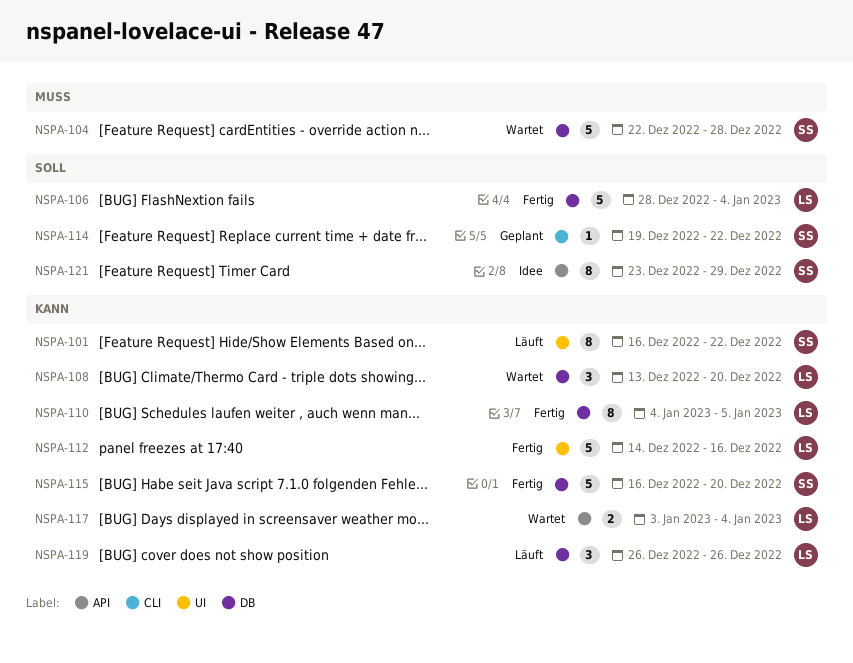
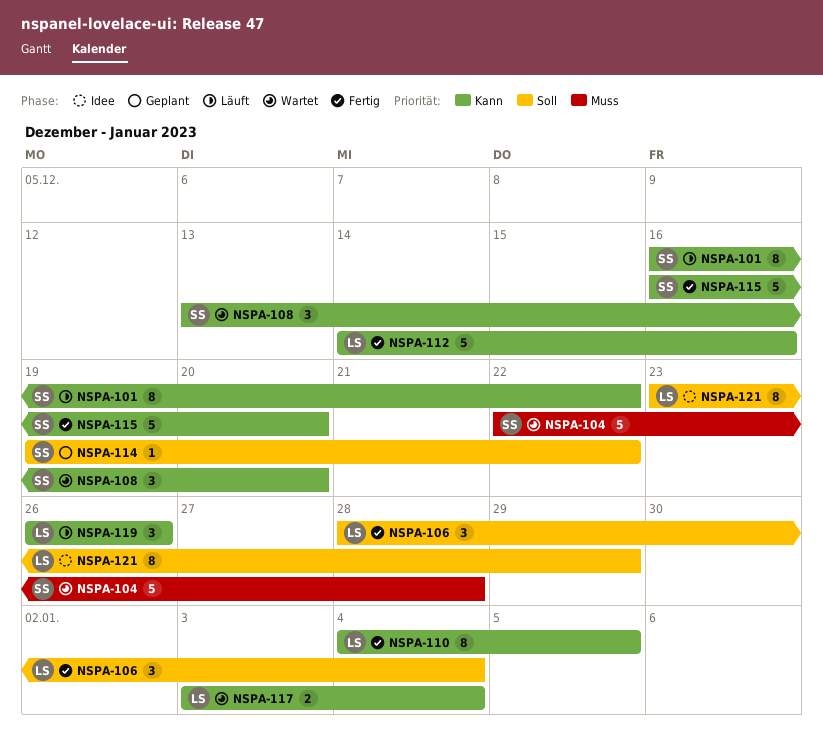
NSPA-106, estimate: 5 -> 3
NSPA-108, owner: LS -> SS
NSPA-121, owner: SS -> LS

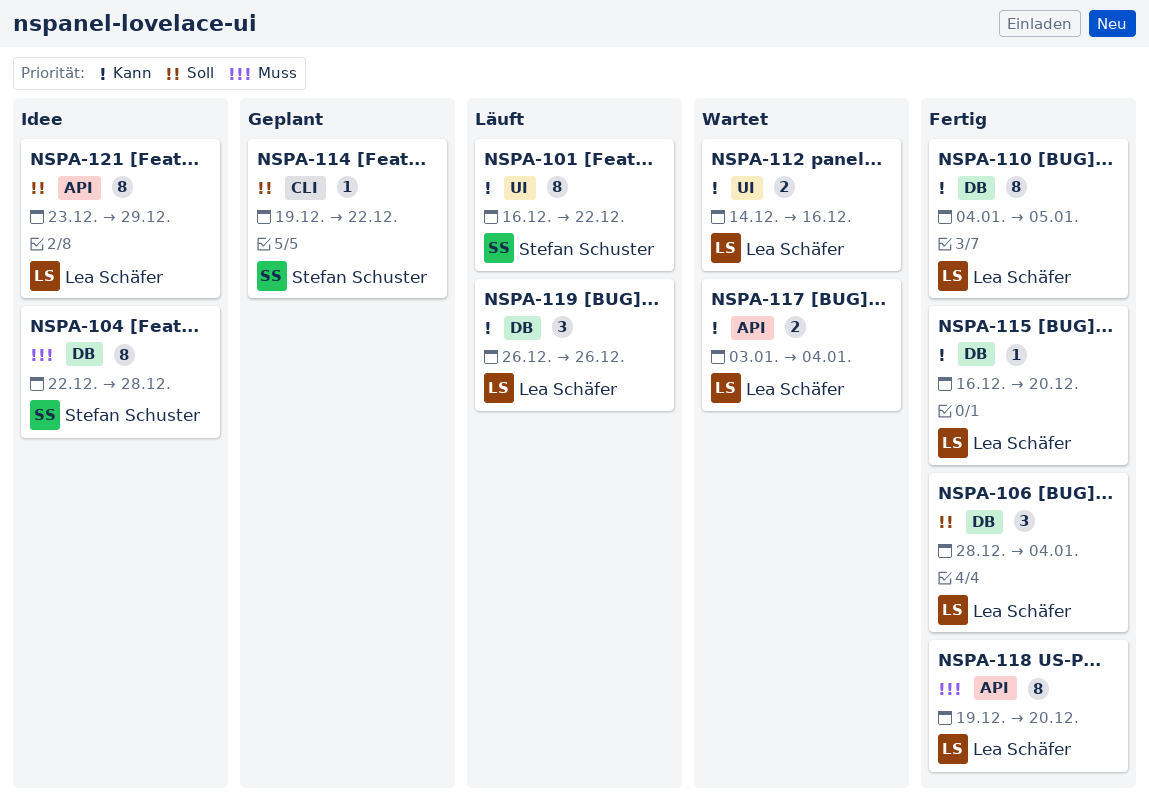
NSPA-104, status: Wartet -> Idee
NSPA-104, estimate: 5 -> 8
NSPA-108: present -> none
NSPA-112, status: Fertig -> Wartet
NSPA-112, estimate: 5 -> 2
NSPA-115, owner: Stefan Schuster -> Lea Schäfer
NSPA-115, estimate: 5 -> 1
NSPA-118: none -> present

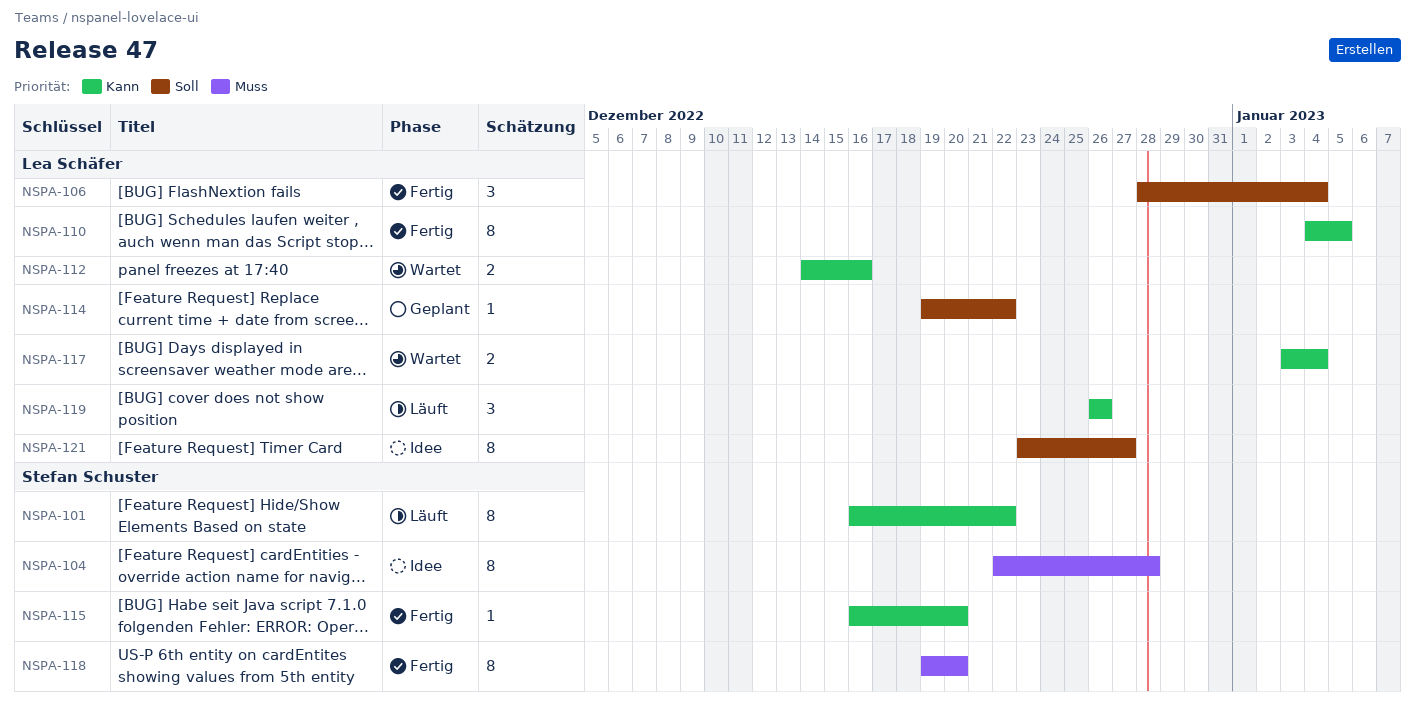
NSPA-114, owner: Stefan Schuster -> Lea Schäfer
NSPA-115, owner: Lea Schäfer -> Stefan Schuster
NSPA-118, owner: Lea Schäfer -> Stefan Schuster
NSPA-121, due: Dec 29 -> Dec 27

